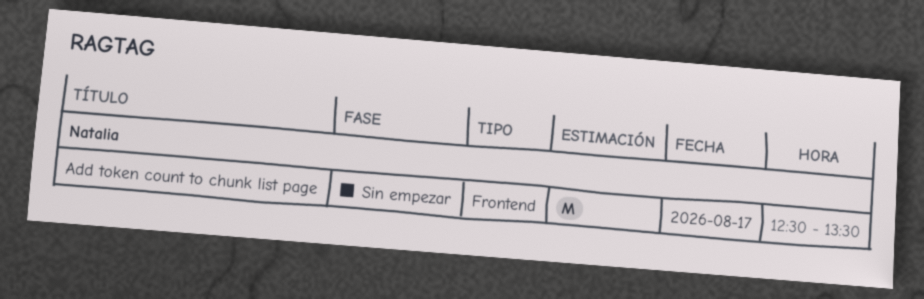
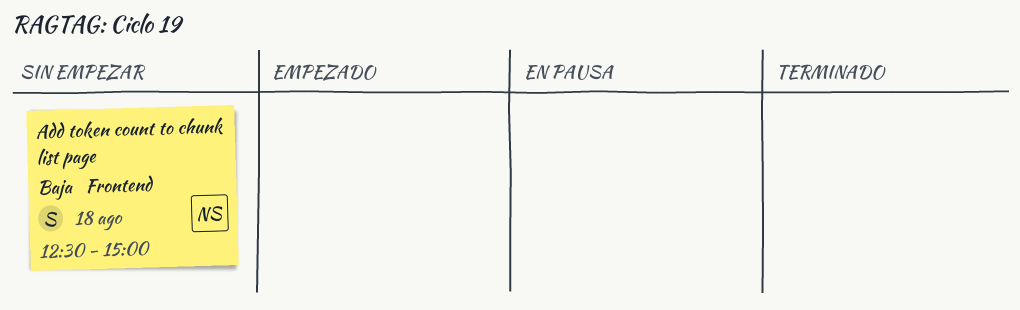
Add token count to chunk list page, estimate: M -> S
Add token count to chunk list page, day: Aug 17 -> Aug 18
Add token count to chunk list page, ends: 13:30 -> 15:00

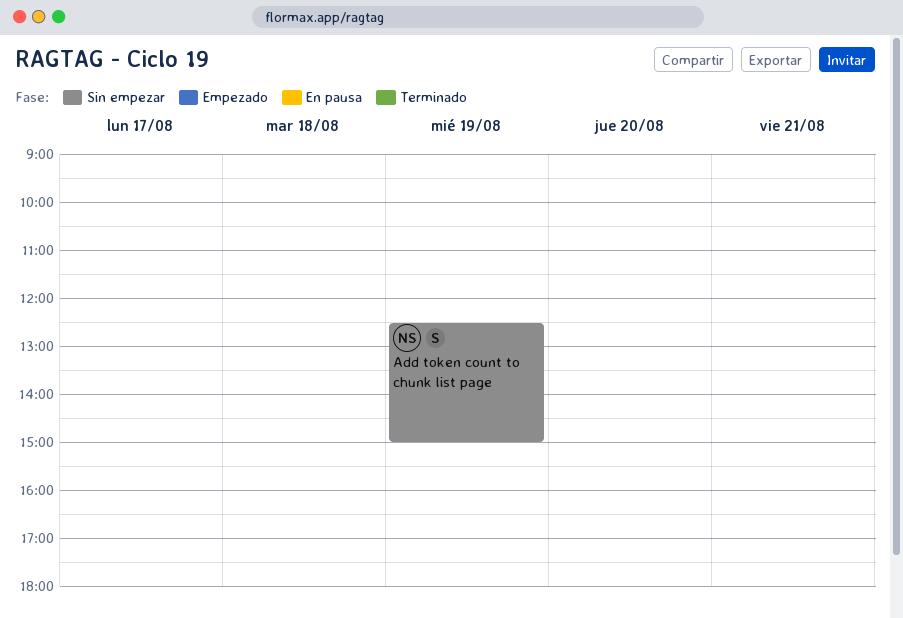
Add token count to chunk list page, day: Aug 18 -> Aug 19

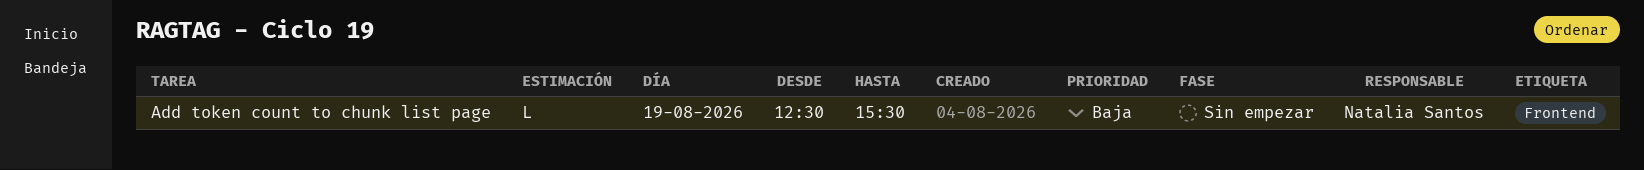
Add token count to chunk list page, estimate: S -> L
Add token count to chunk list page, ends: 15:00 -> 15:30

